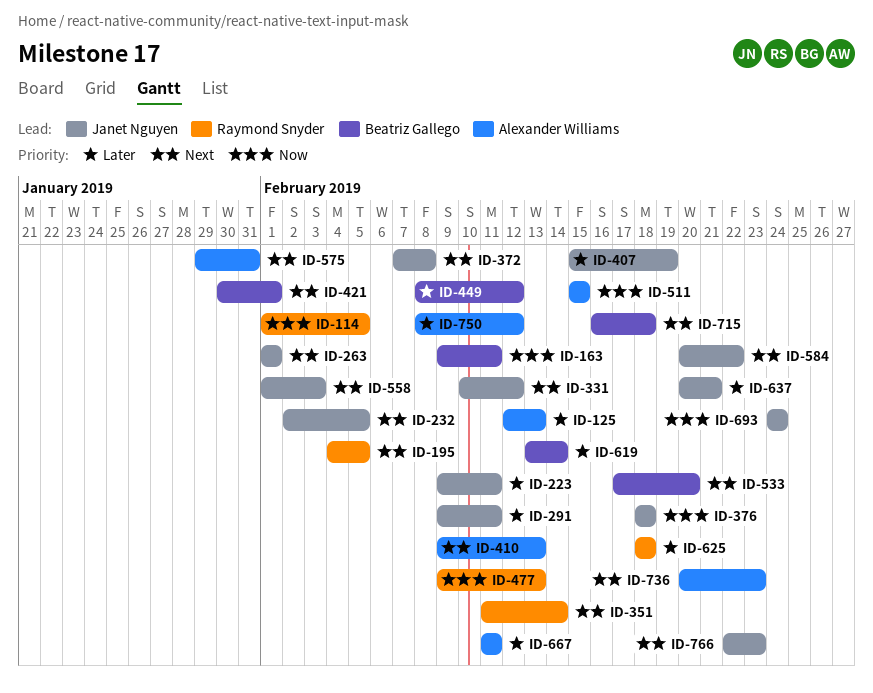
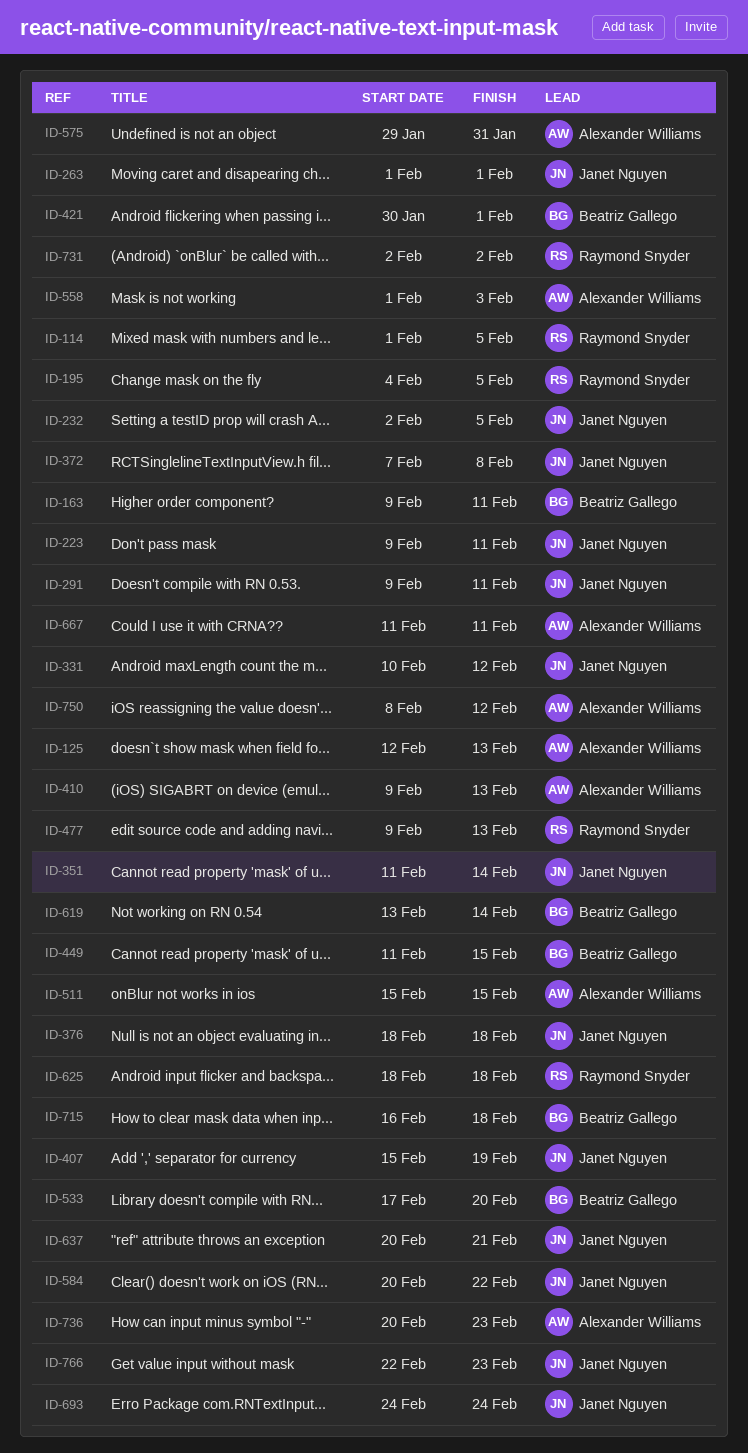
ID-351, owner: Raymond Snyder -> Janet Nguyen
ID-449, start: Feb 8 -> Feb 11
ID-449, due: Feb 12 -> Feb 15
ID-558, owner: Janet Nguyen -> Alexander Williams
ID-731: none -> present

